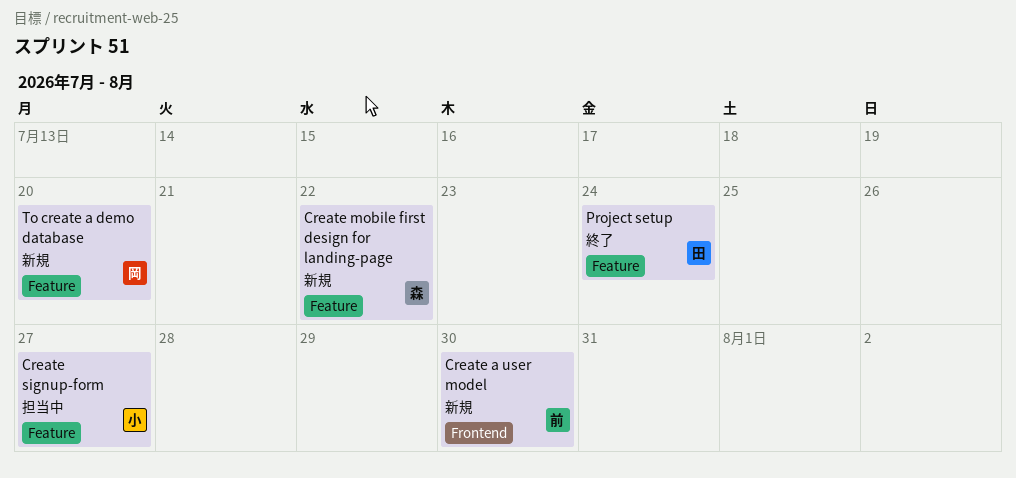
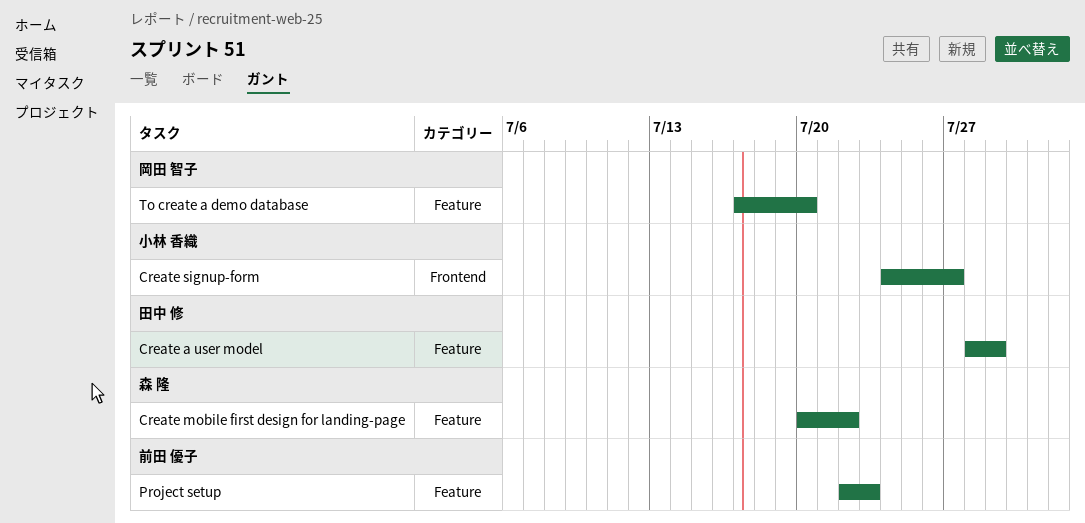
Create a user model, owner: 前田 優子 -> 田中 修
Create a user model, label: Frontend -> Feature
Create a user model, due: Jul 30 -> Jul 29
Create signup-form, label: Feature -> Frontend
Project setup, owner: 田中 修 -> 前田 優子
Project setup, due: Jul 24 -> Jul 23

